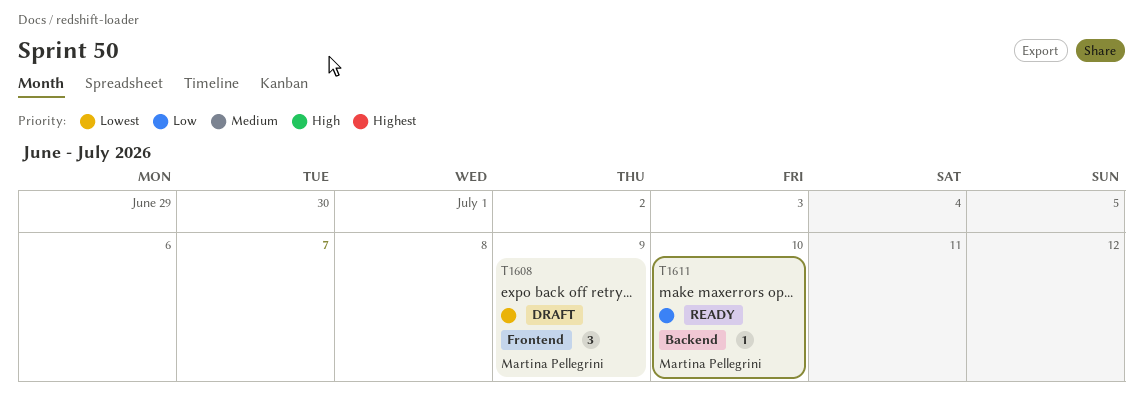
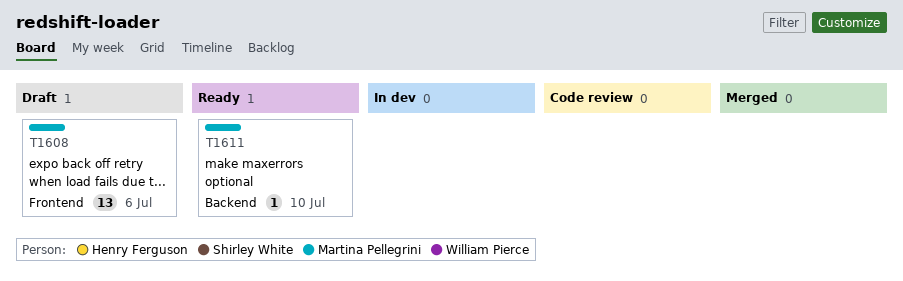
T1608, estimate: 3 -> 13
T1608, due: Jul 9 -> Jul 6

